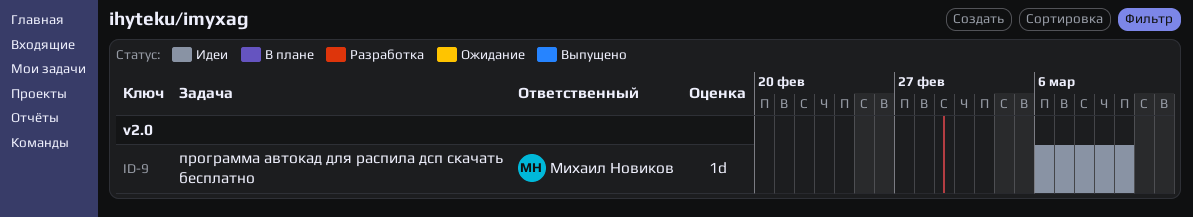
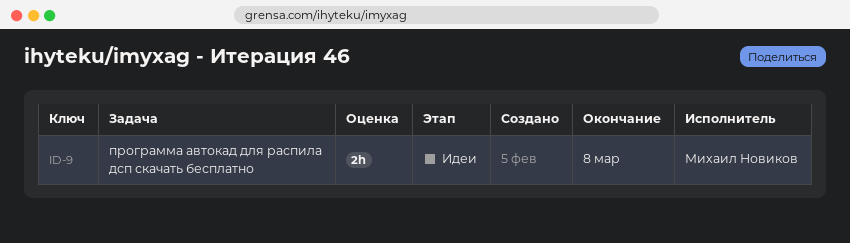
ID-9, estimate: 1d -> 2h
ID-9, due: Mar 10 -> Mar 8

